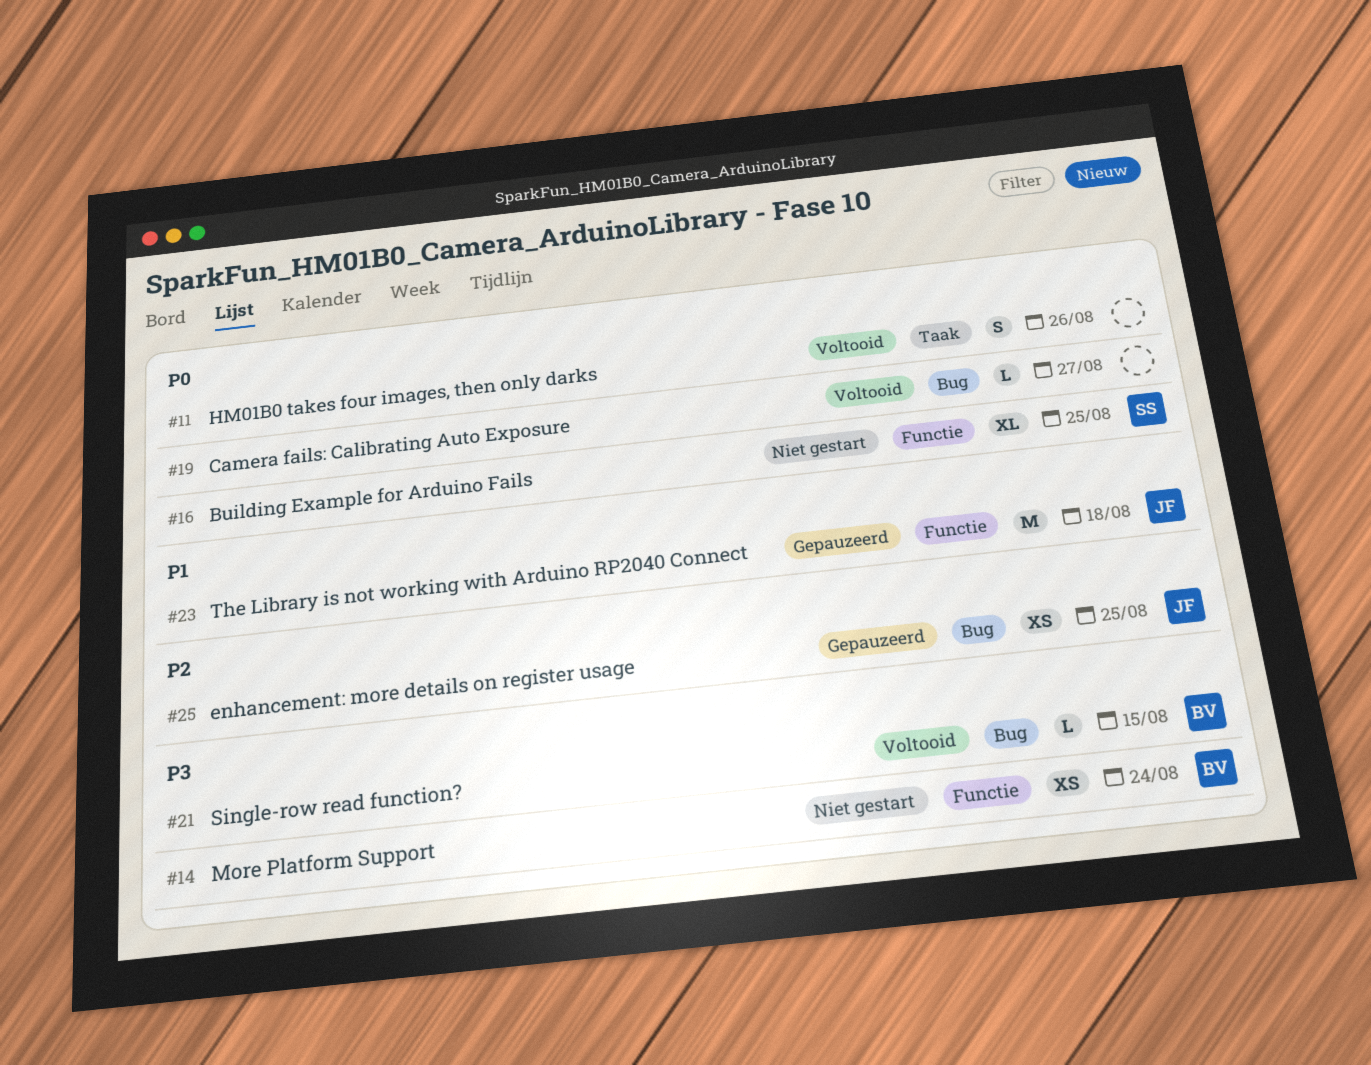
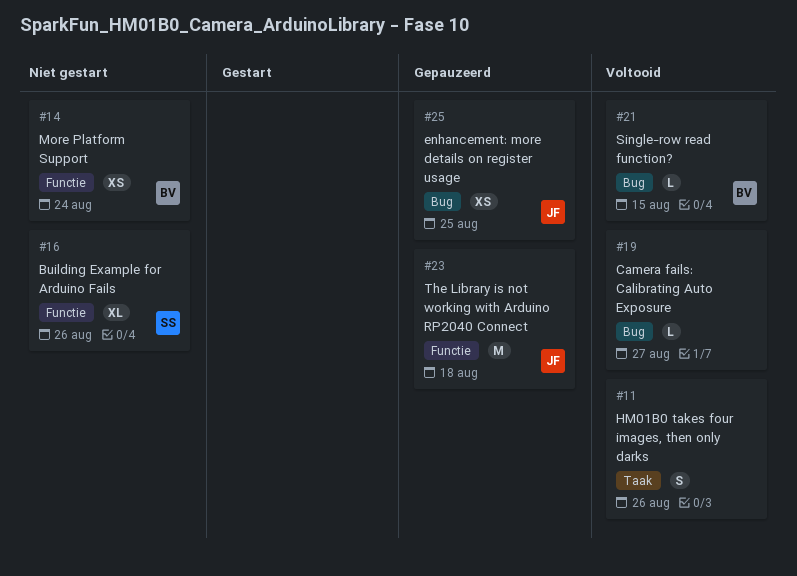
#16, due: Aug 25 -> Aug 26

